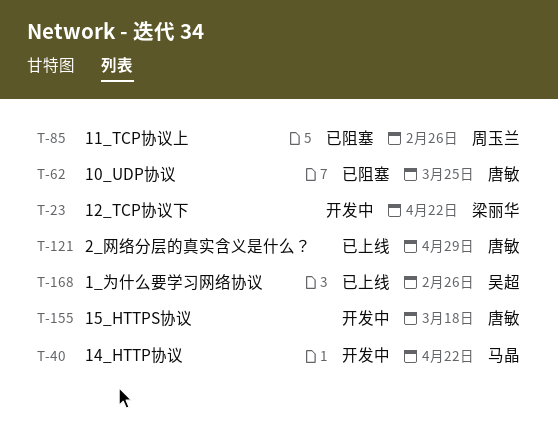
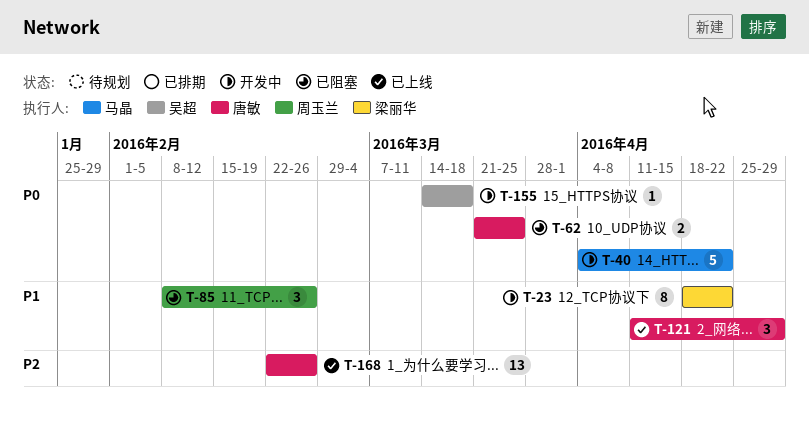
T-155, owner: 唐敏 -> 吴超
T-168, owner: 吴超 -> 唐敏

